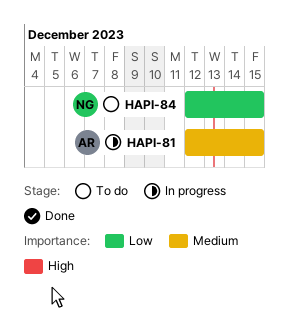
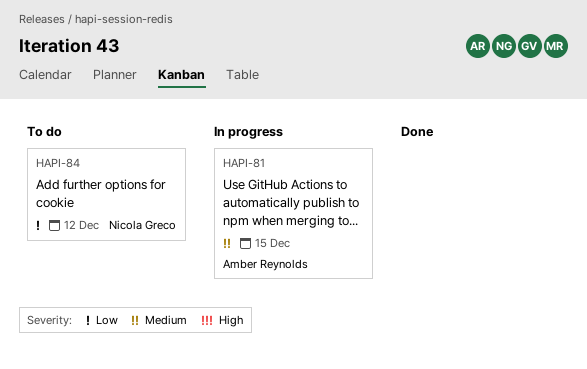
HAPI-84, due: Dec 15 -> Dec 12

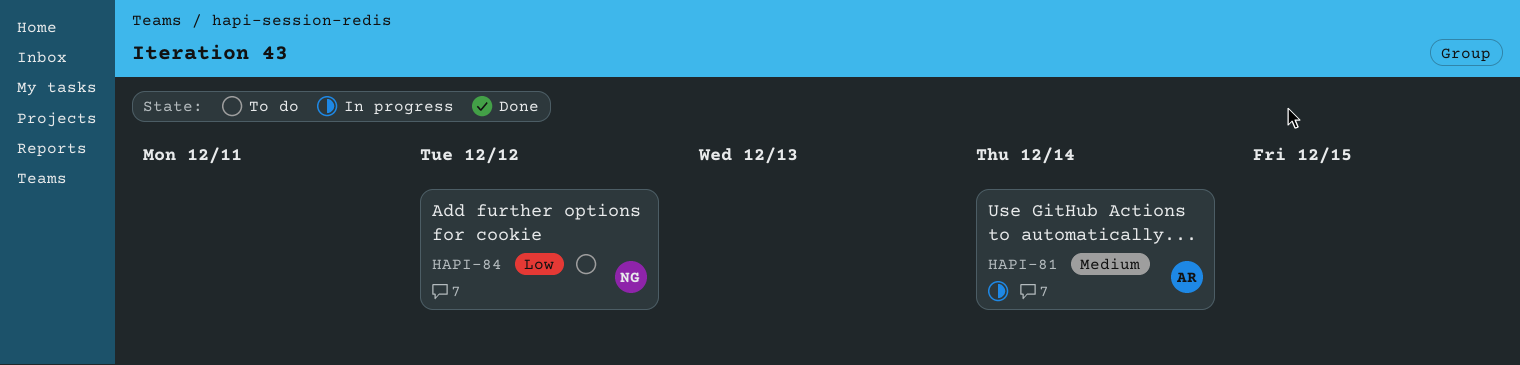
HAPI-81, due: Dec 15 -> Dec 14

